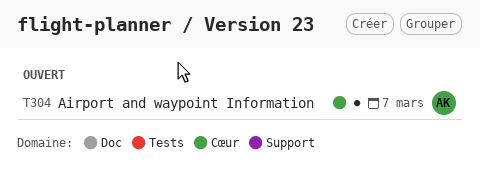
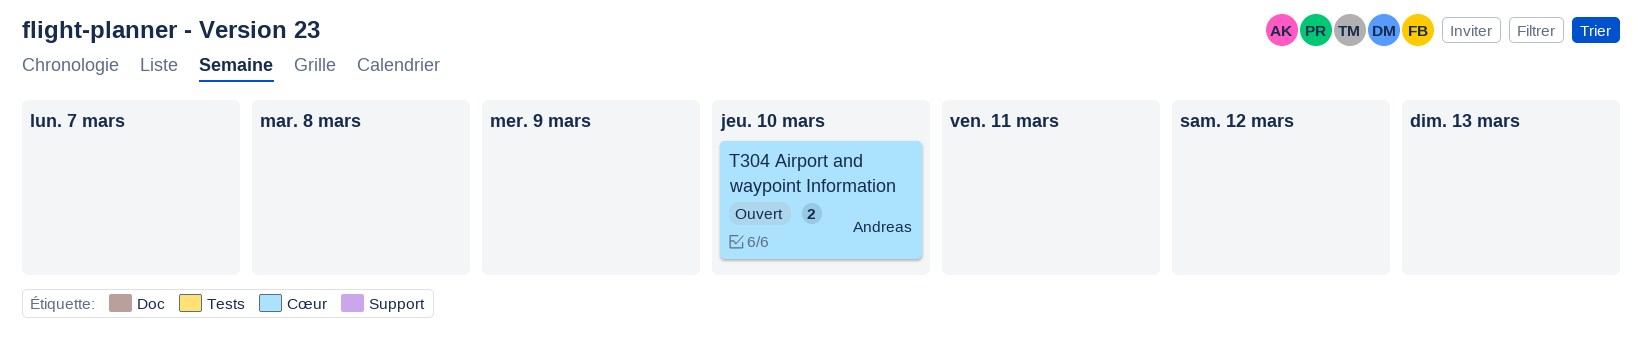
T304, estimate: 1 -> 2
T304, due: Mar 7 -> Mar 10

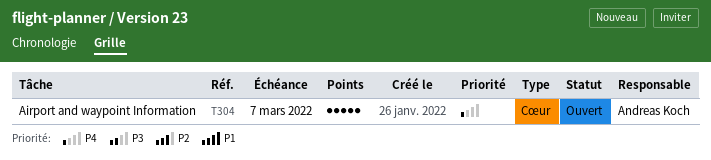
T304, estimate: 2 -> 5
T304, due: Mar 10 -> Mar 7

